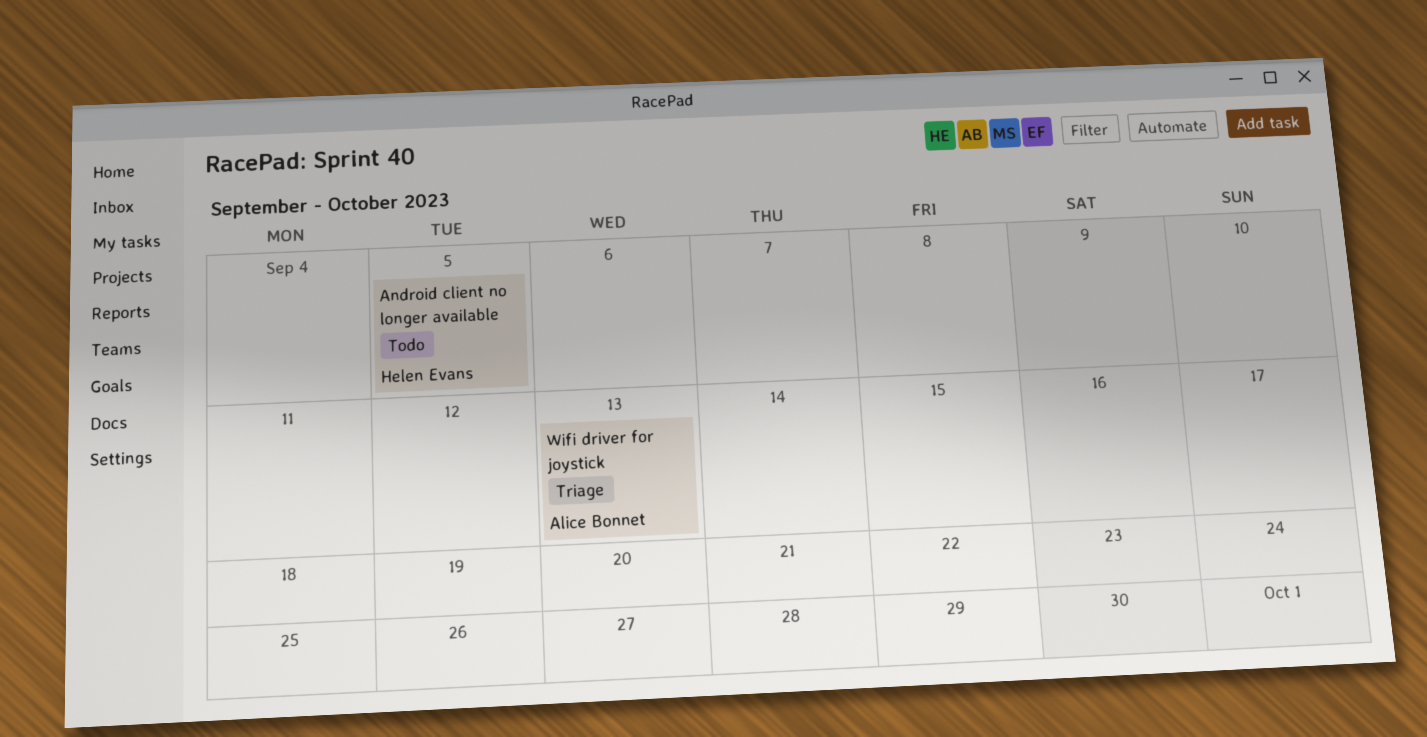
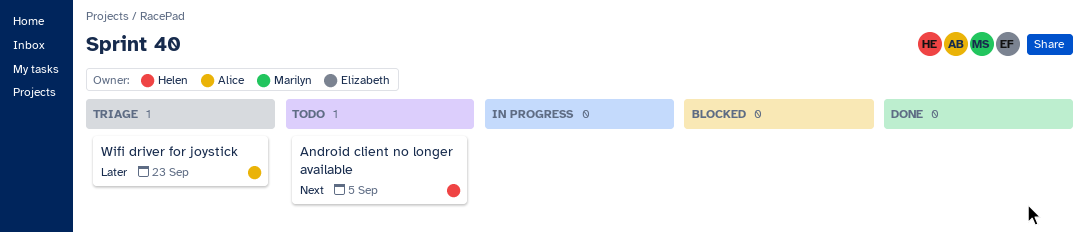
Wifi driver for joystick, due: Sep 13 -> Sep 23

